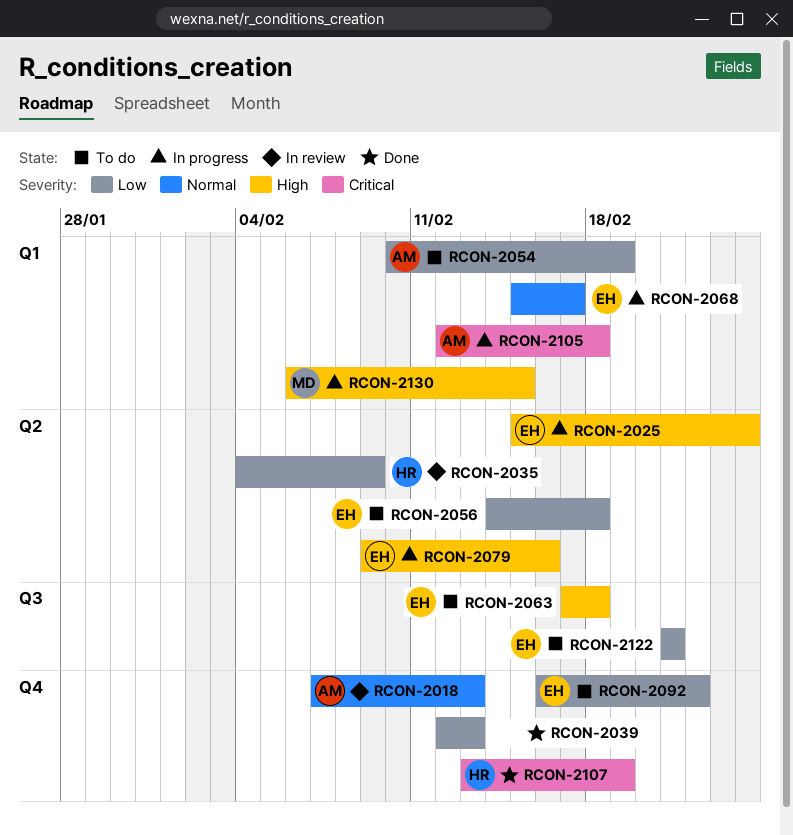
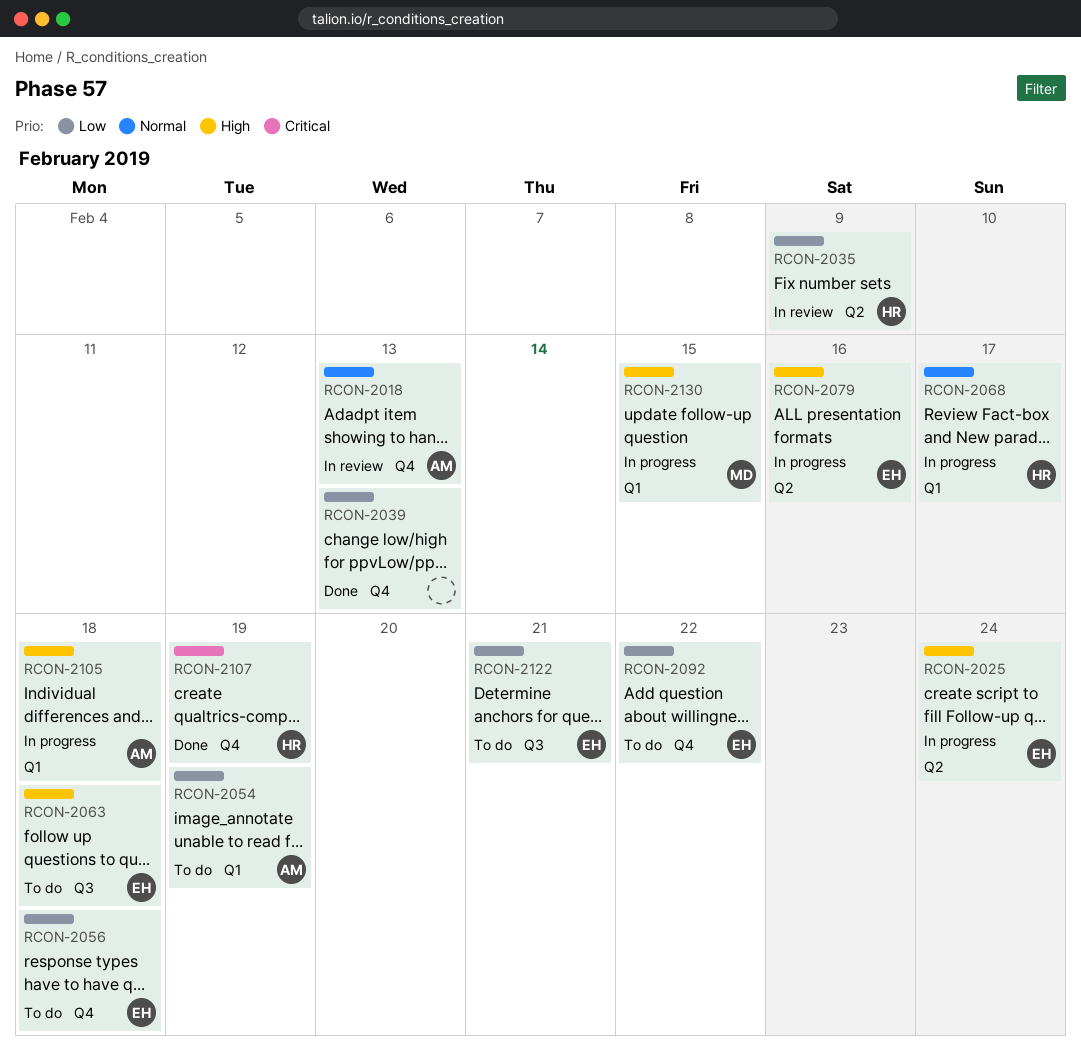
RCON-2056, label: Q2 -> Q4
RCON-2068, owner: EH -> HR
RCON-2105, priority: Critical -> High

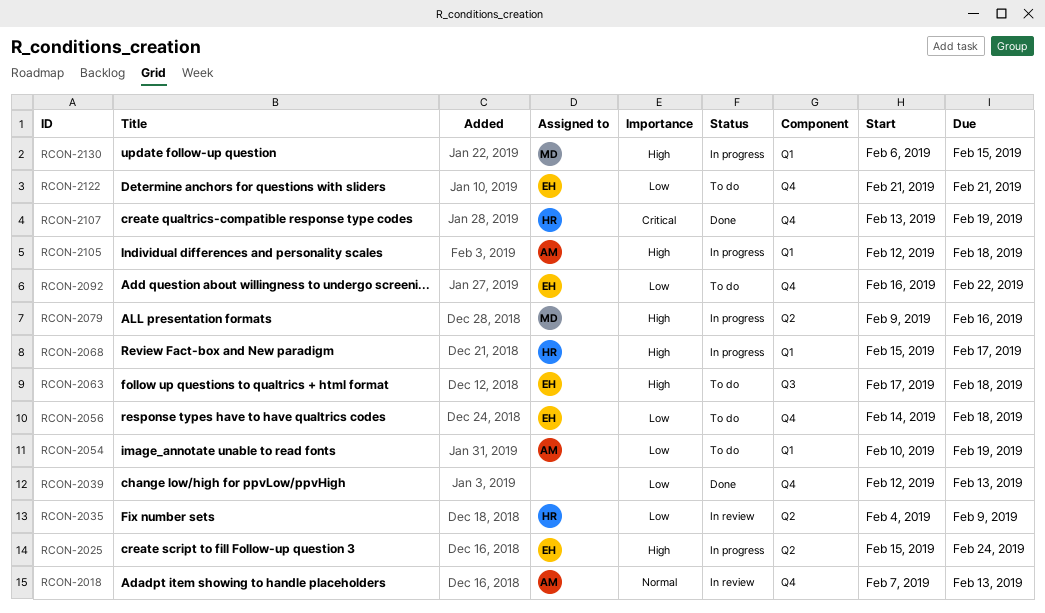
RCON-2068, priority: Normal -> High
RCON-2079, owner: EH -> MD
RCON-2122, label: Q3 -> Q4

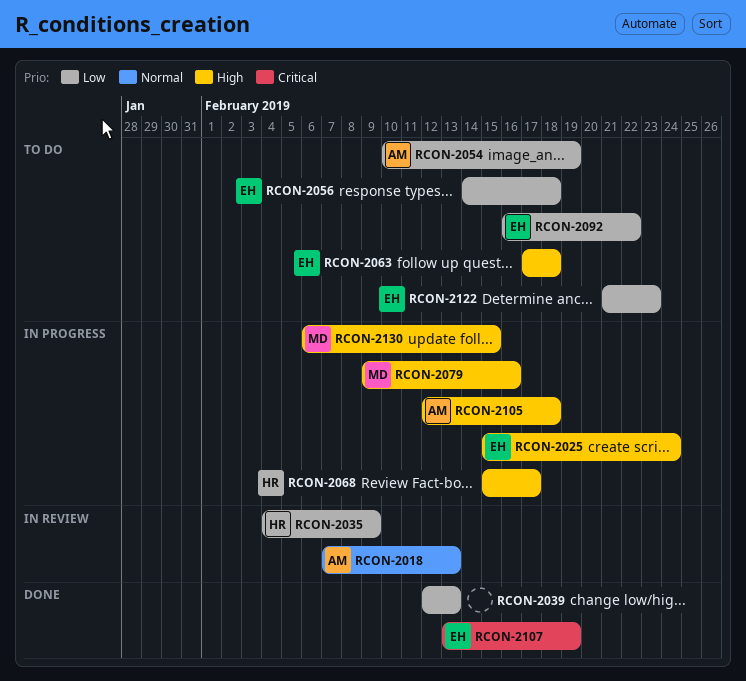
RCON-2107, owner: HR -> EH
RCON-2122, due: Feb 21 -> Feb 23

